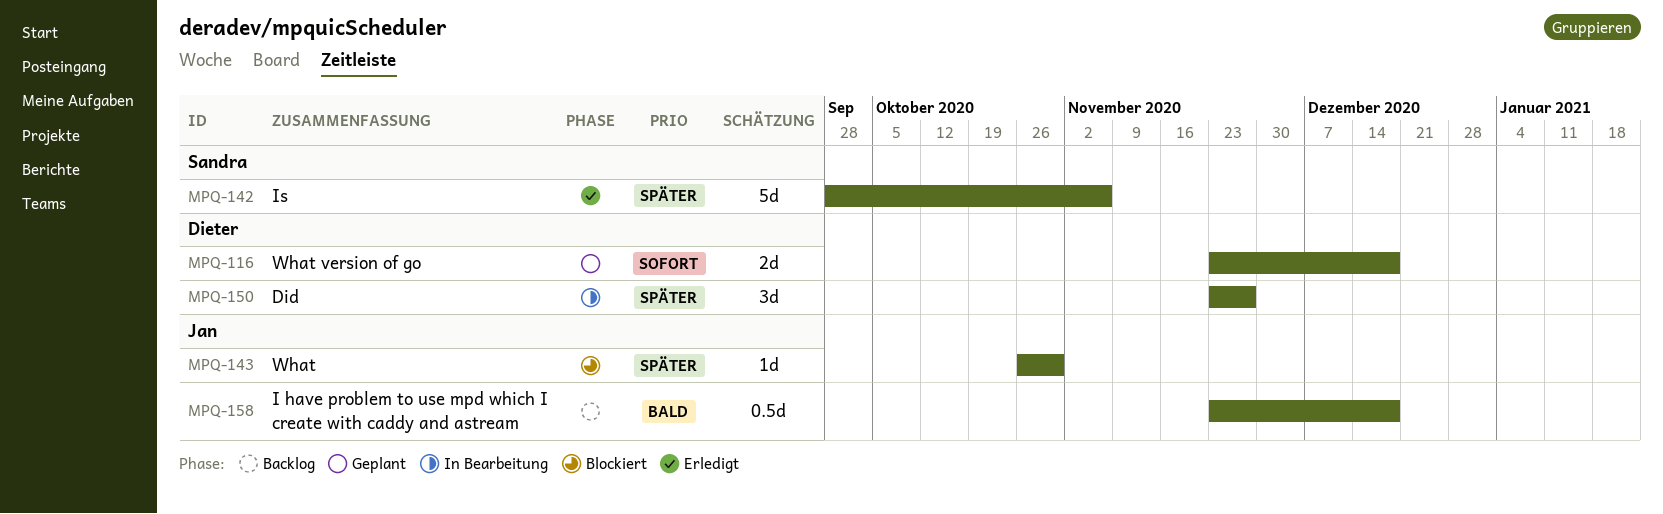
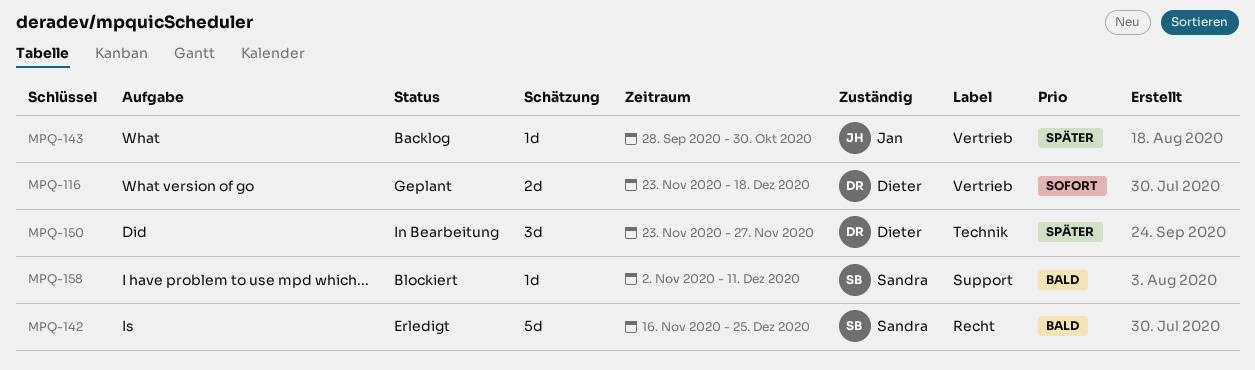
MPQ-142, priority: Später -> Bald
MPQ-142, start: Sep 28 -> Nov 16
MPQ-142, due: Nov 6 -> Dec 25
MPQ-143, status: Blockiert -> Backlog
MPQ-143, start: Oct 26 -> Sep 28
MPQ-158, status: Backlog -> Blockiert
MPQ-158, owner: Jan -> Sandra
MPQ-158, estimate: 0.5d -> 1d
MPQ-158, start: Nov 23 -> Nov 2
MPQ-158, due: Dec 18 -> Dec 11

